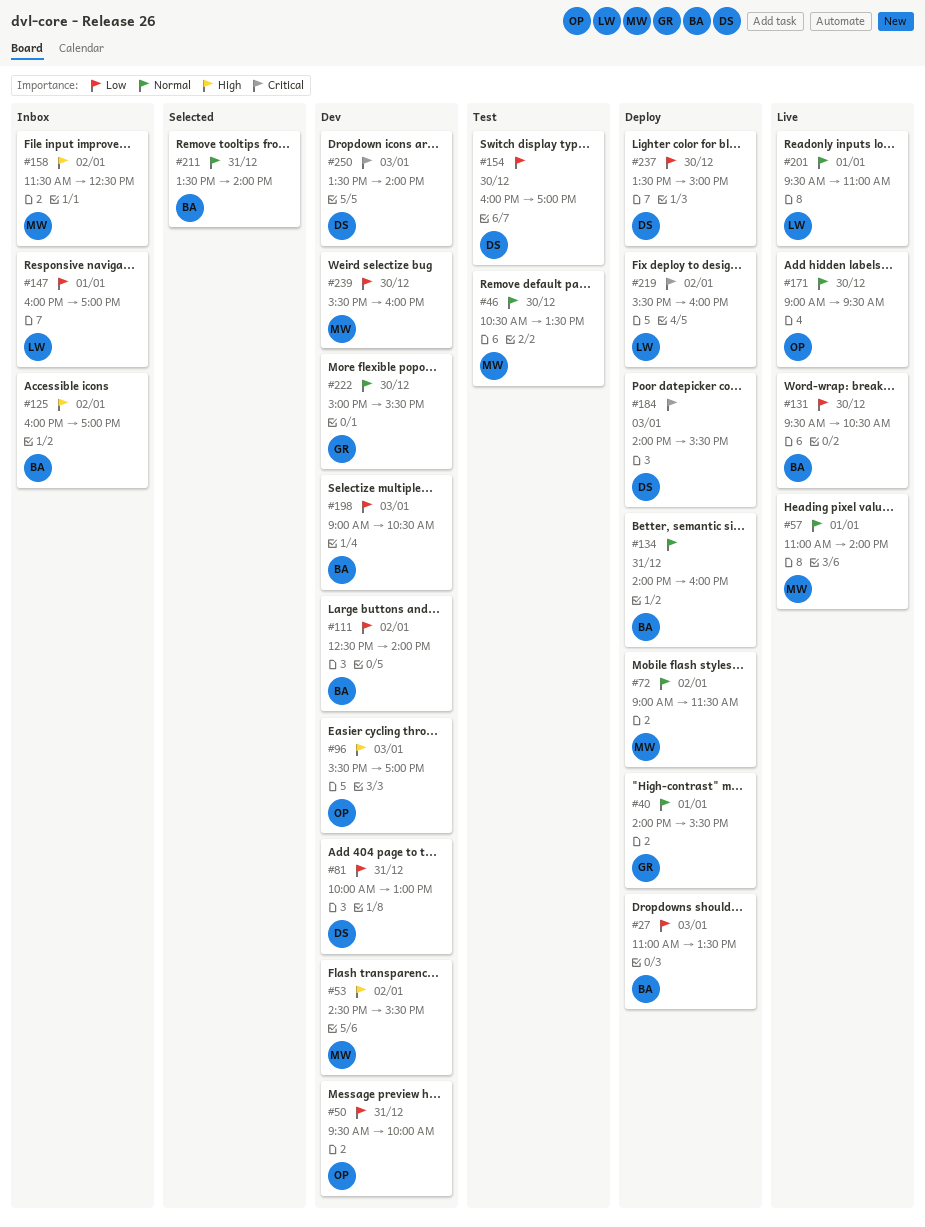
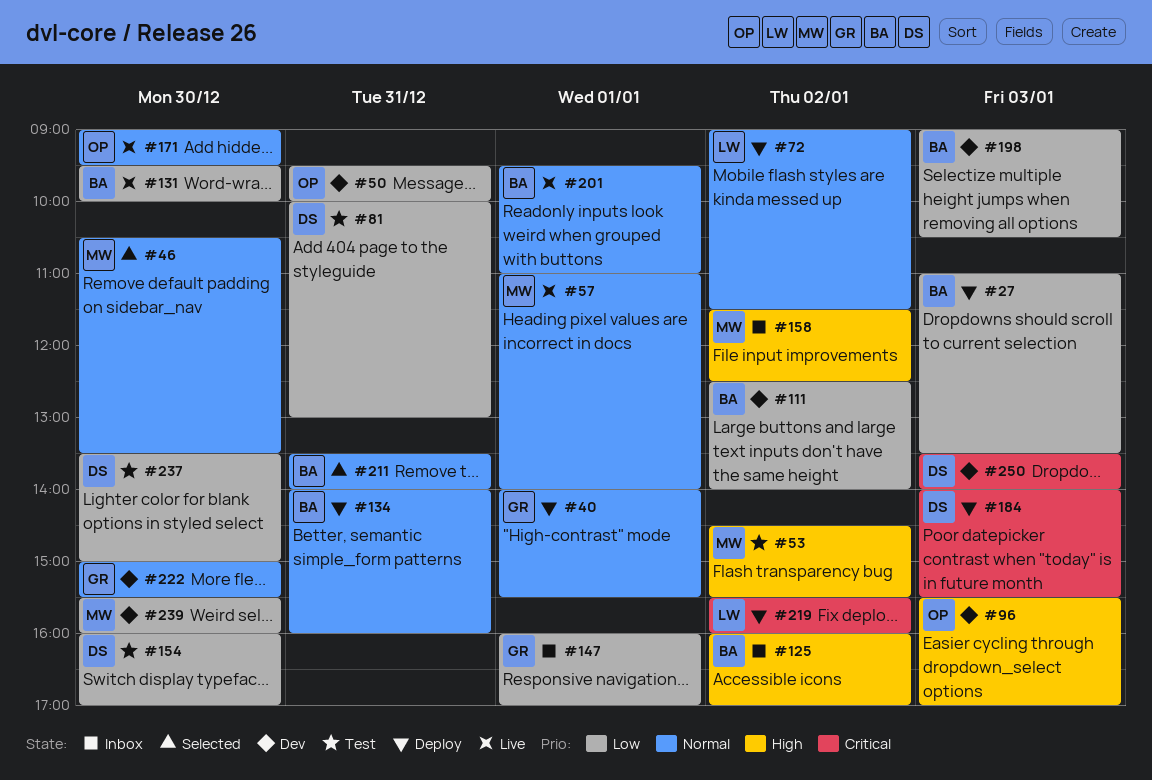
#46, status: Test -> Selected
#53, status: Dev -> Test
#72, owner: MW -> LW
#81, status: Dev -> Test
#131, ends: 10:30 -> 10:00
#147, owner: LW -> GR
#201, owner: LW -> BA
#237, status: Deploy -> Test

